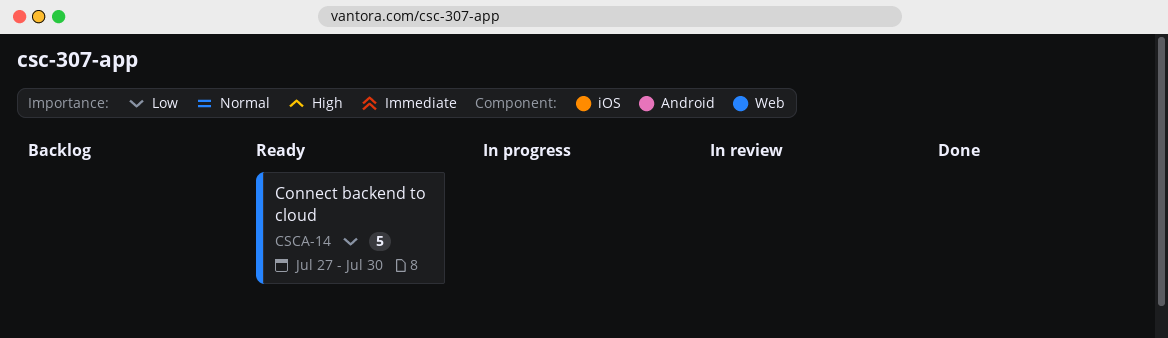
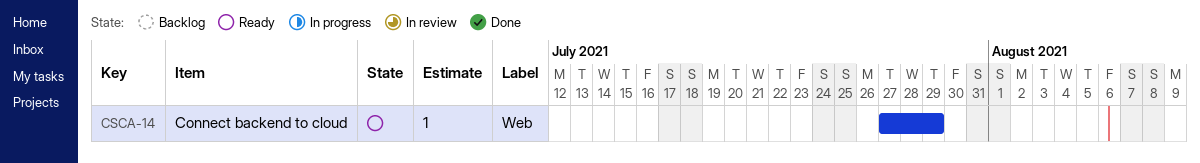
CSCA-14, estimate: 5 -> 1
CSCA-14, due: Jul 30 -> Jul 29

